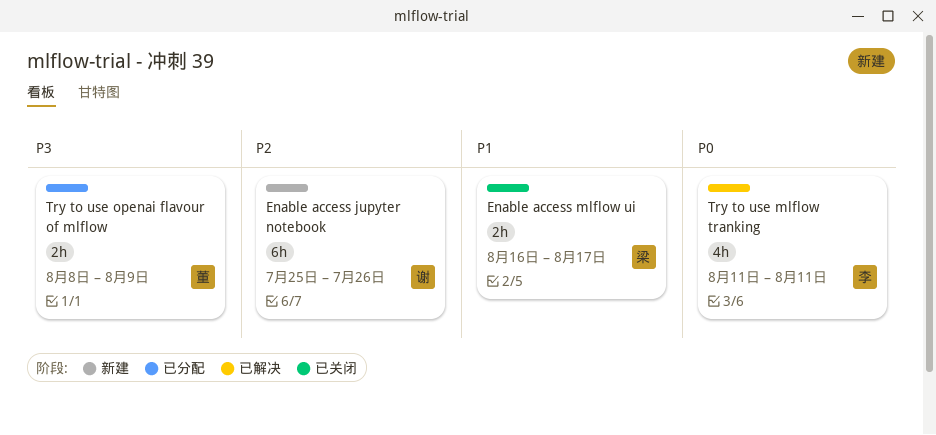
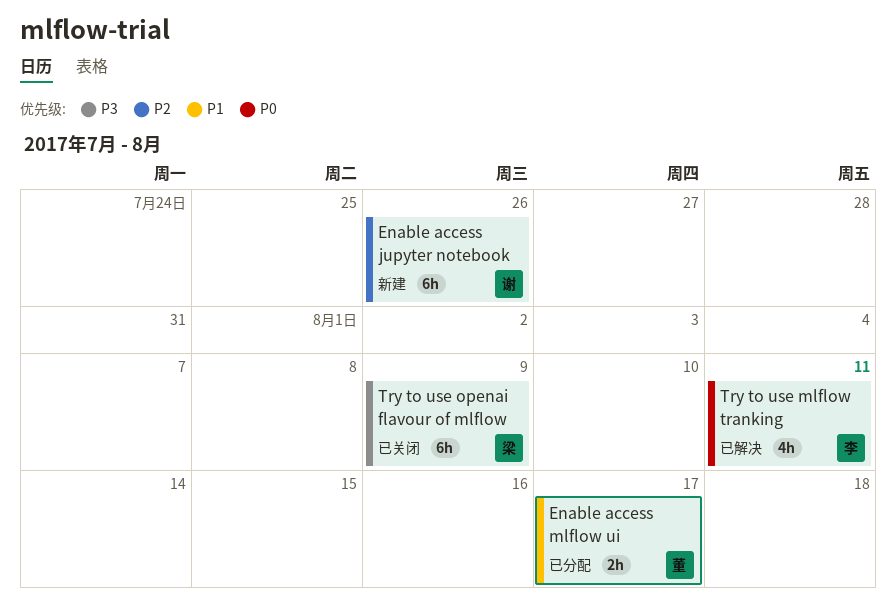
Enable access mlflow ui, status: 已关闭 -> 已分配
Enable access mlflow ui, owner: 梁 -> 董
Try to use openai flavour of mlflow, status: 已分配 -> 已关闭
Try to use openai flavour of mlflow, owner: 董 -> 梁
Try to use openai flavour of mlflow, estimate: 2h -> 6h

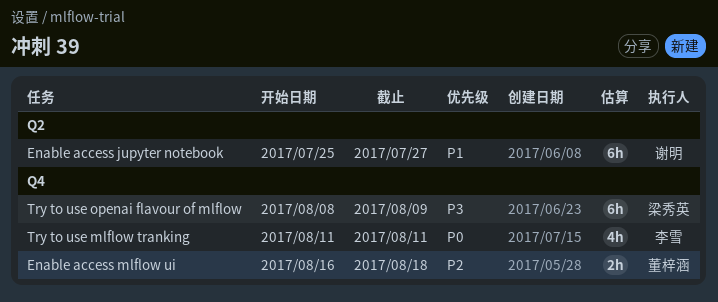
Enable access jupyter notebook, priority: P2 -> P1
Enable access jupyter notebook, due: Jul 26 -> Jul 27
Enable access mlflow ui, priority: P1 -> P2
Enable access mlflow ui, due: Aug 17 -> Aug 18

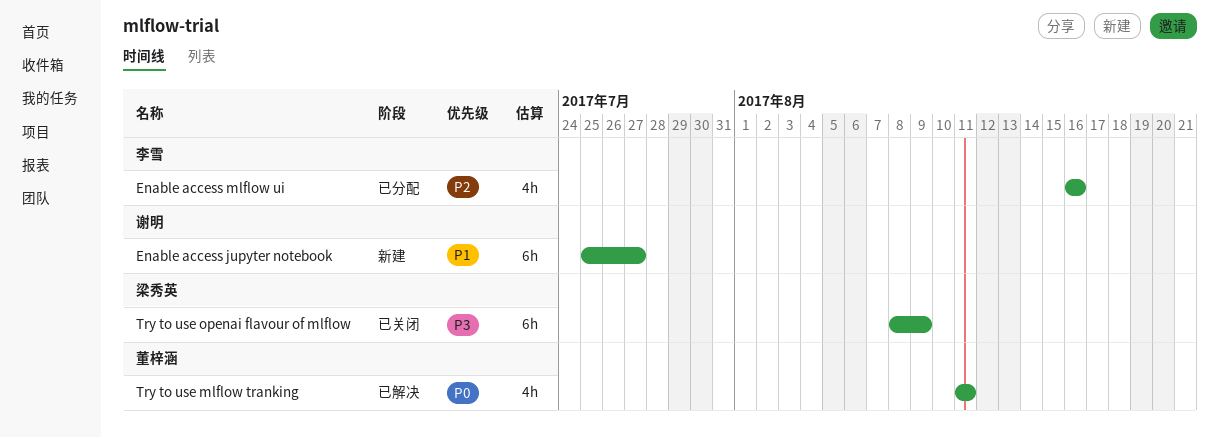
Enable access mlflow ui, owner: 董梓涵 -> 李雪
Enable access mlflow ui, estimate: 2h -> 4h
Enable access mlflow ui, due: Aug 18 -> Aug 16
Try to use mlflow tranking, owner: 李雪 -> 董梓涵

